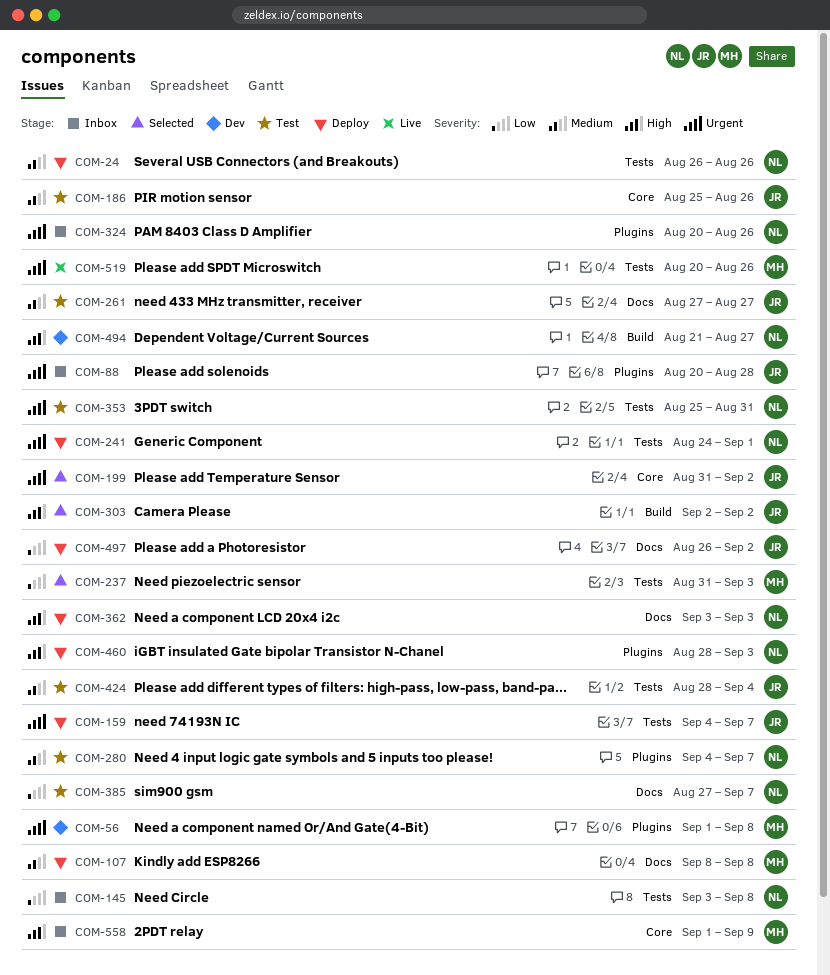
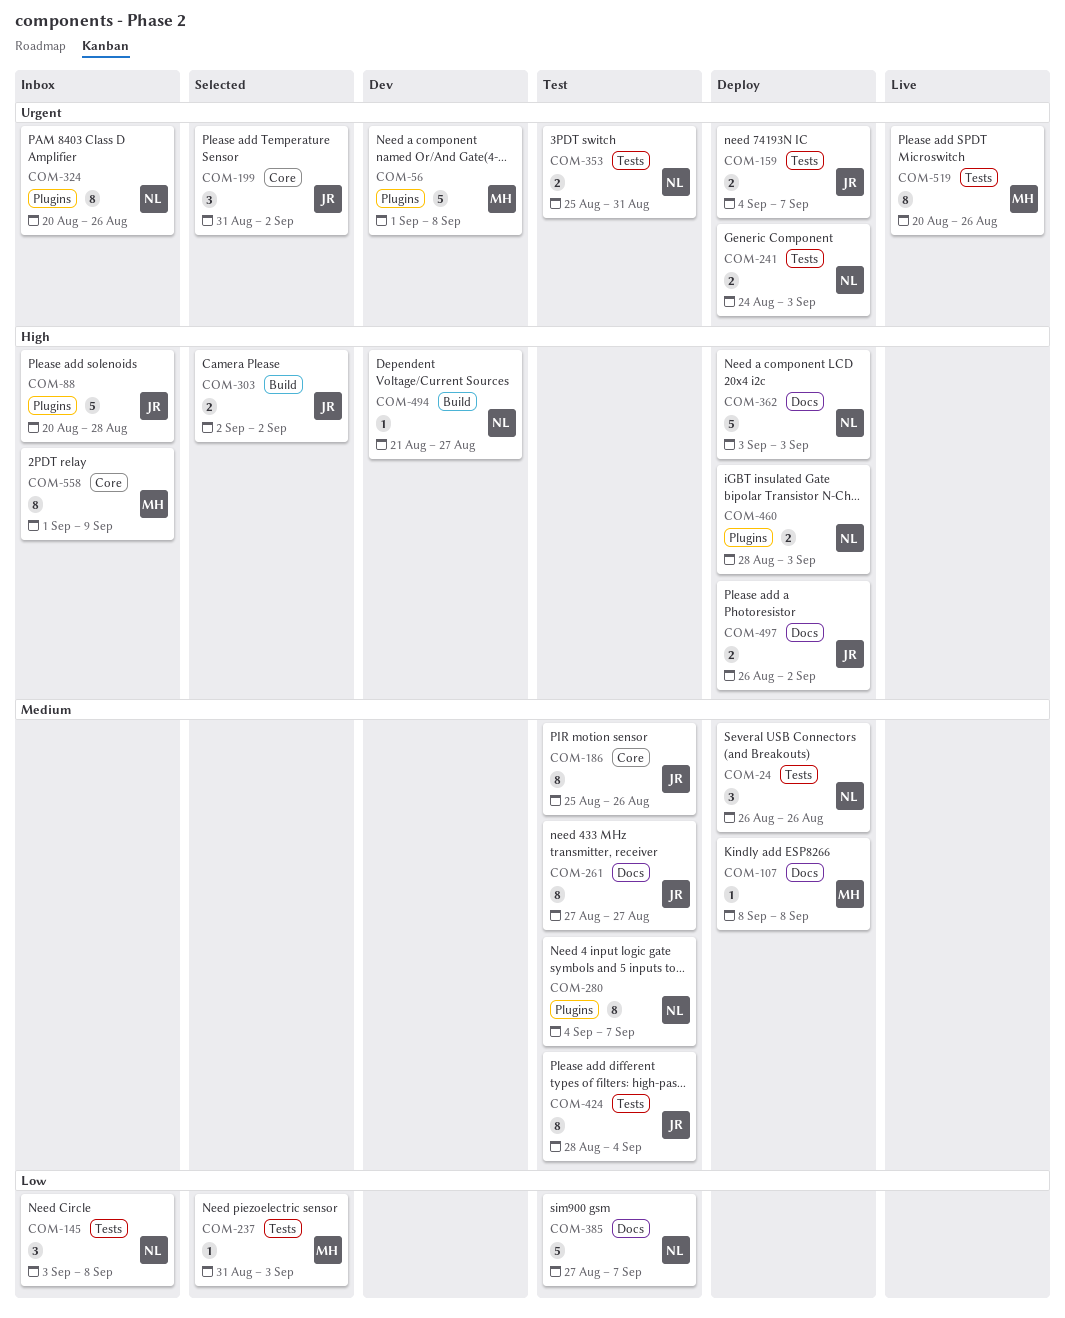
COM-88, priority: Urgent -> High
COM-241, due: Sep 1 -> Sep 3
COM-497, priority: Low -> High

